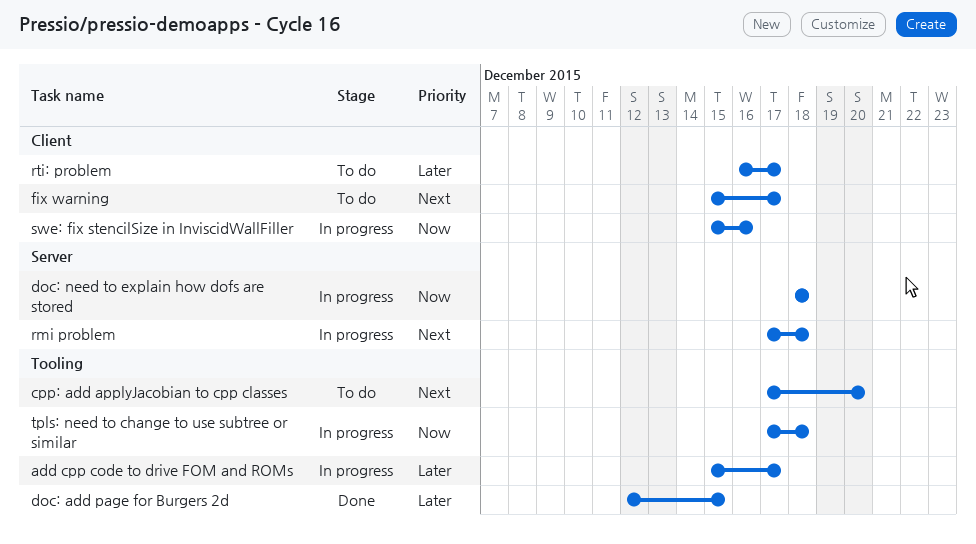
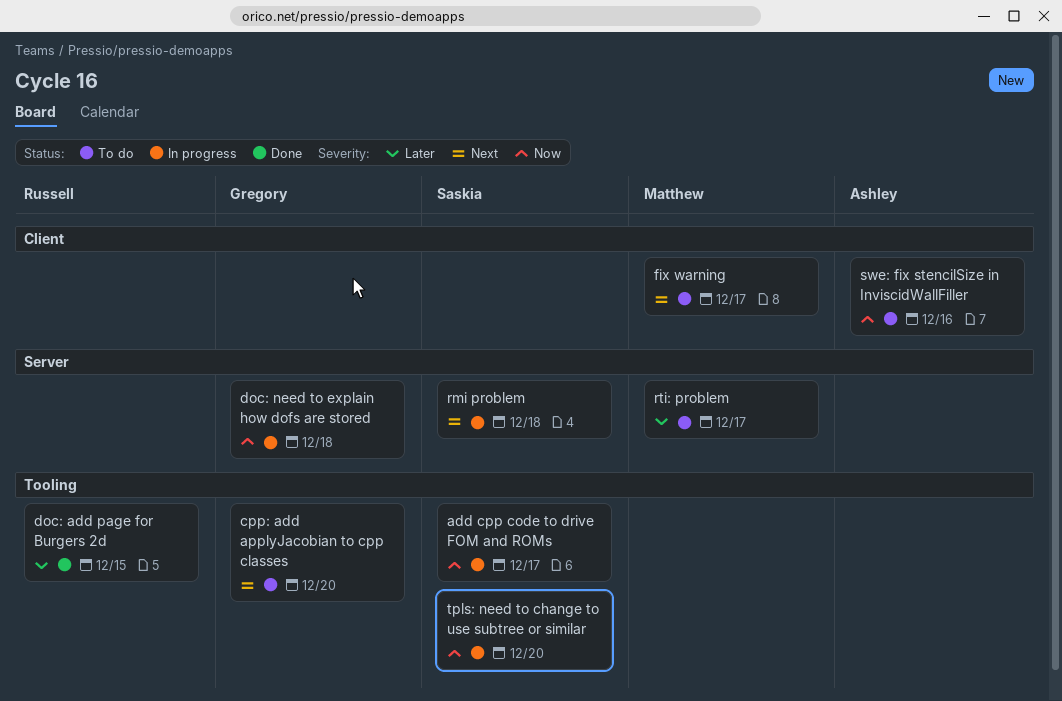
add cpp code to drive FOM and ROMs, priority: Later -> Now
rti: problem, label: Client -> Server
swe: fix stencilSize in InviscidWallFiller, status: In progress -> To do
tpls: need to change to use subtree or similar, due: Dec 18 -> Dec 20

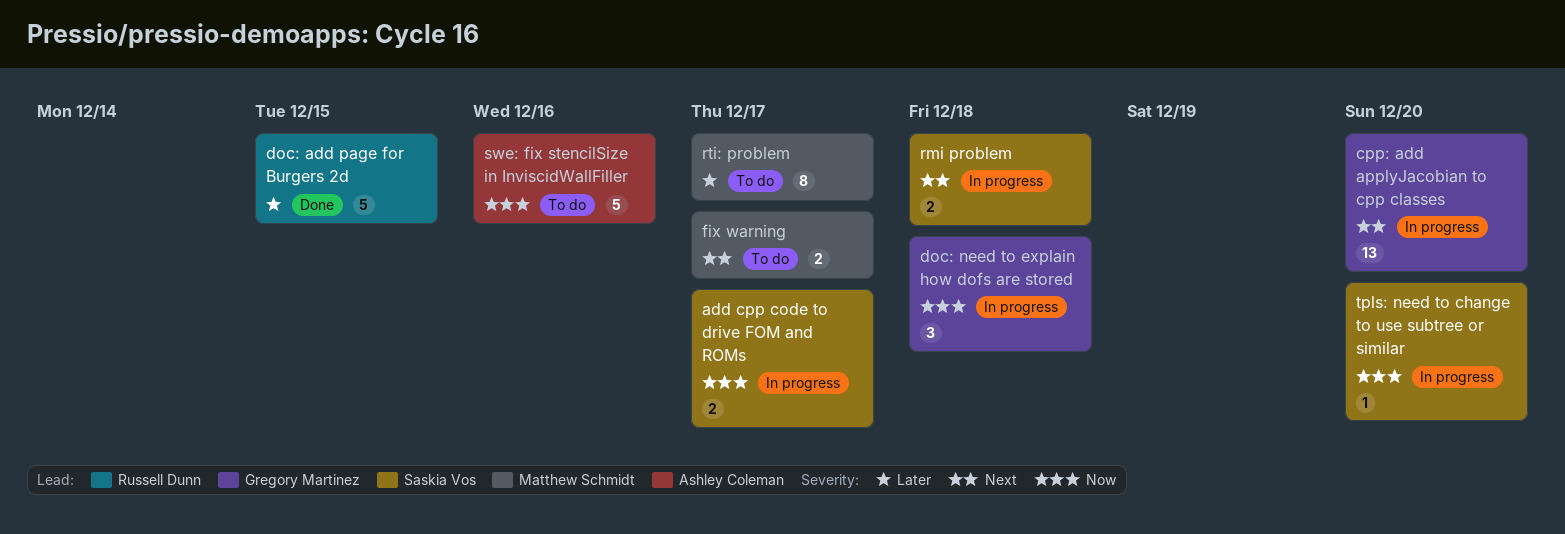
cpp: add applyJacobian to cpp classes, status: To do -> In progress

